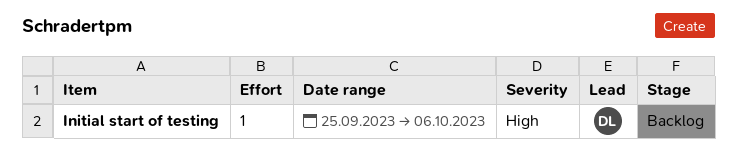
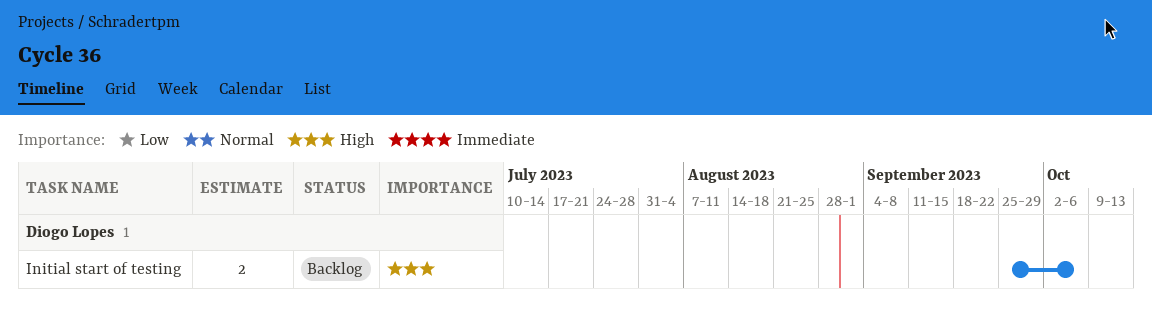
Initial start of testing, estimate: 1 -> 2

